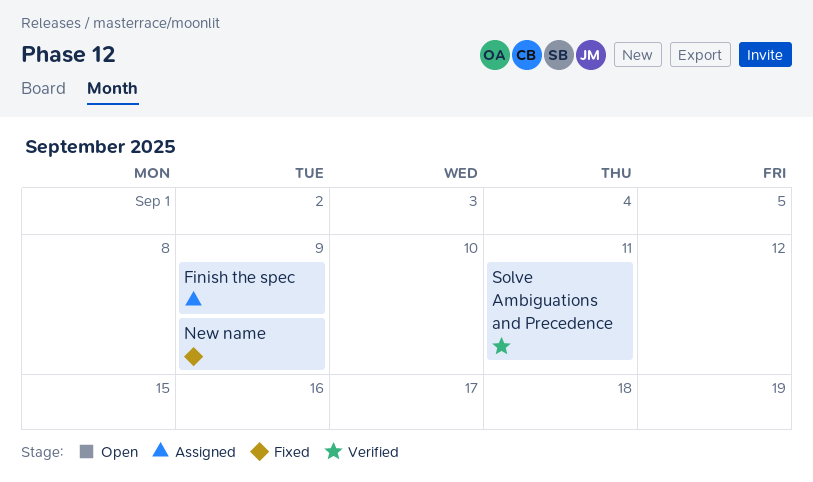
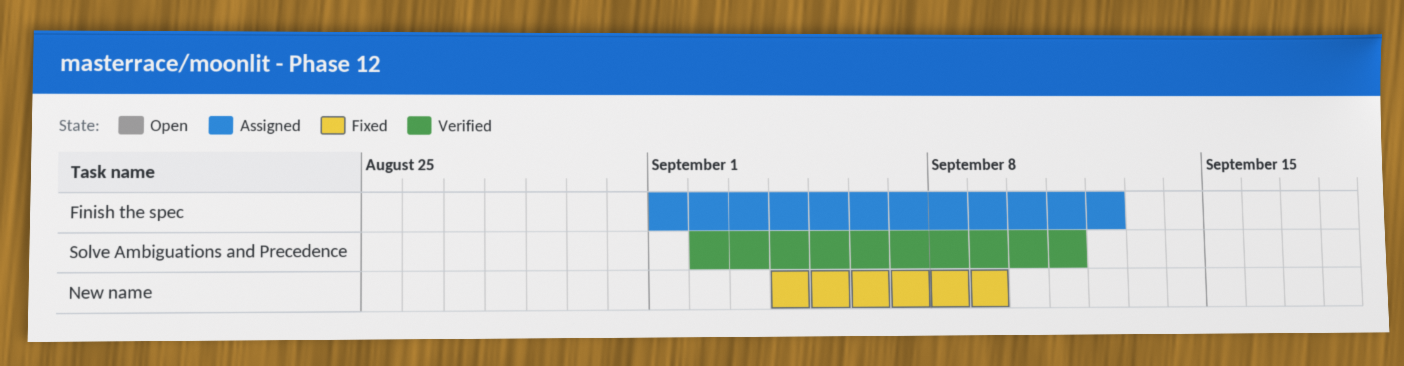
Finish the spec, due: Sep 9 -> Sep 12

